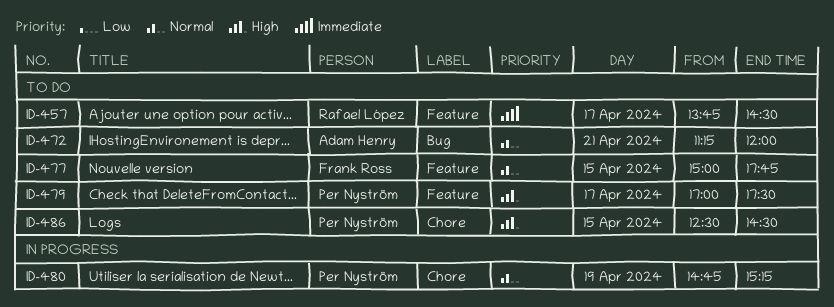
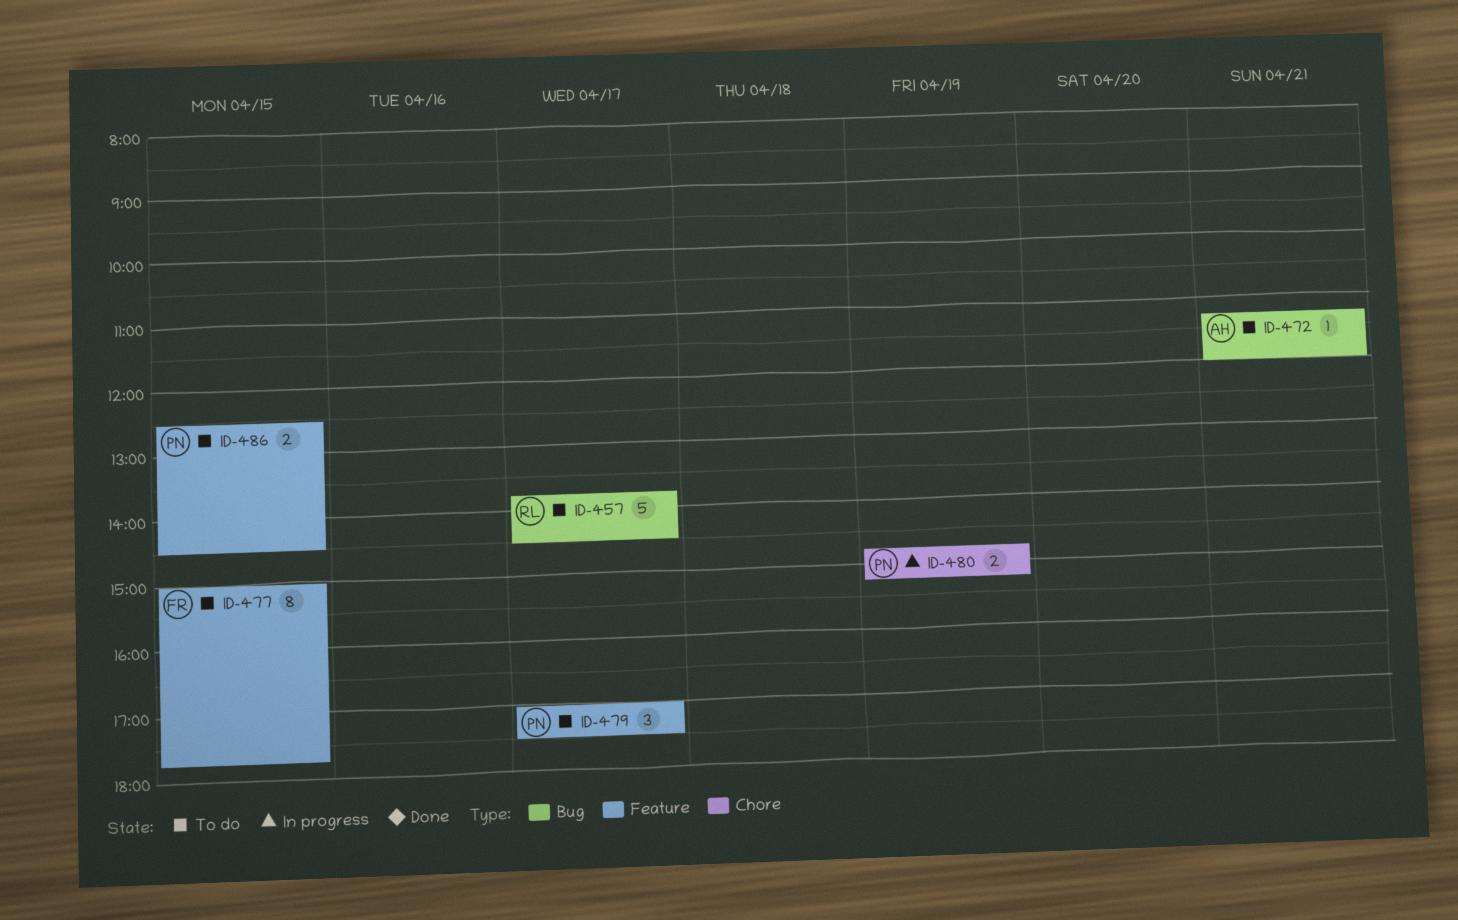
ID-457, label: Feature -> Bug
ID-486, label: Chore -> Feature

